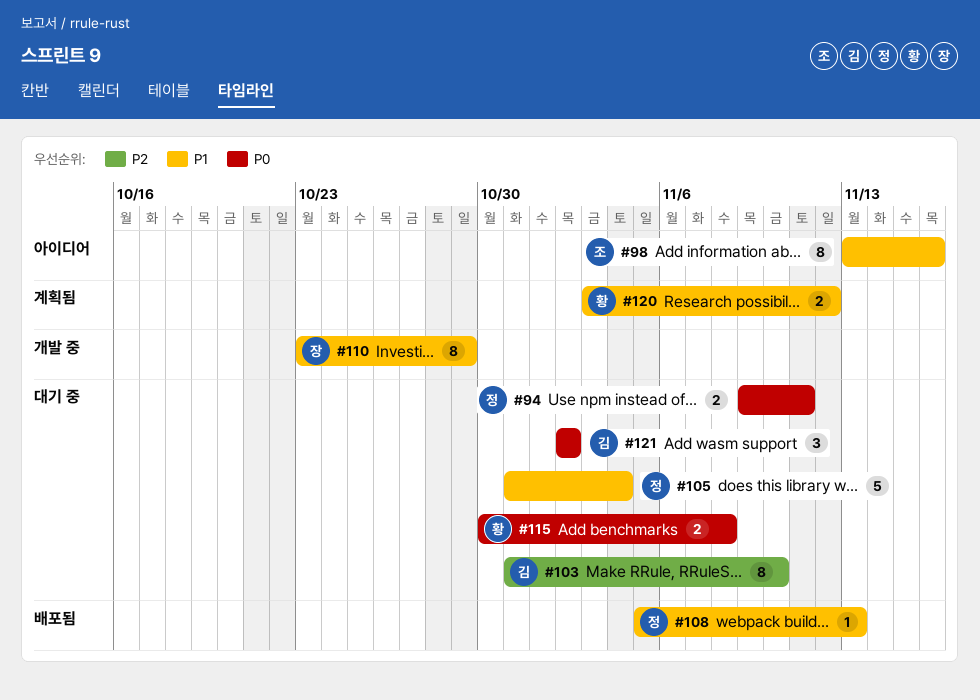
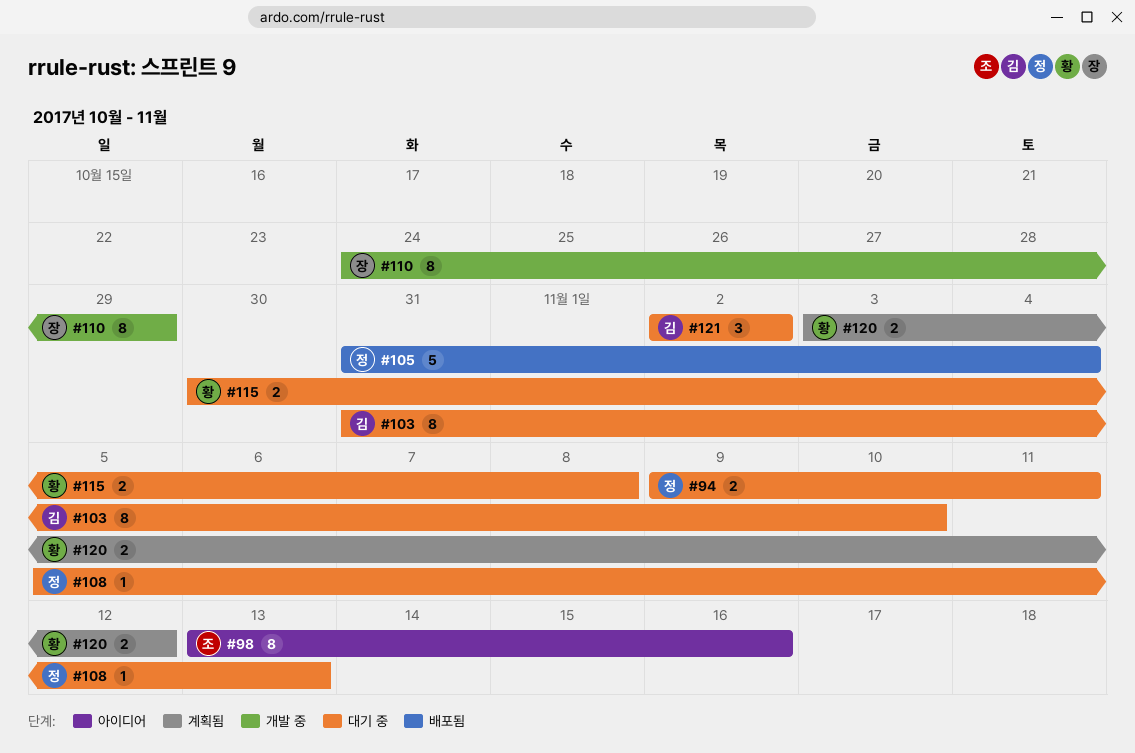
#105, status: 대기 중 -> 배포됨
#108, status: 배포됨 -> 대기 중
#110, start: Oct 23 -> Oct 24

